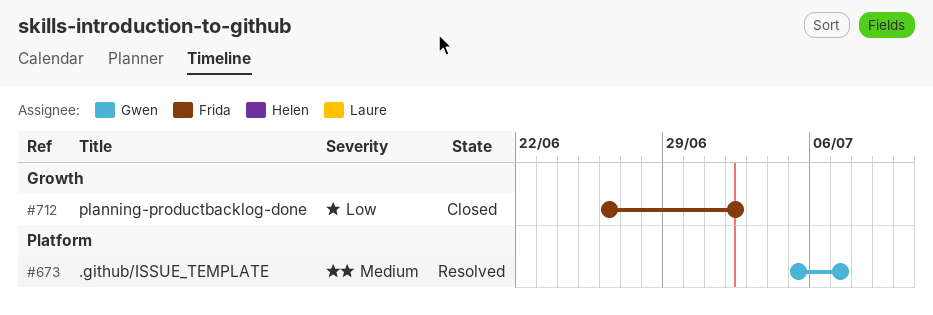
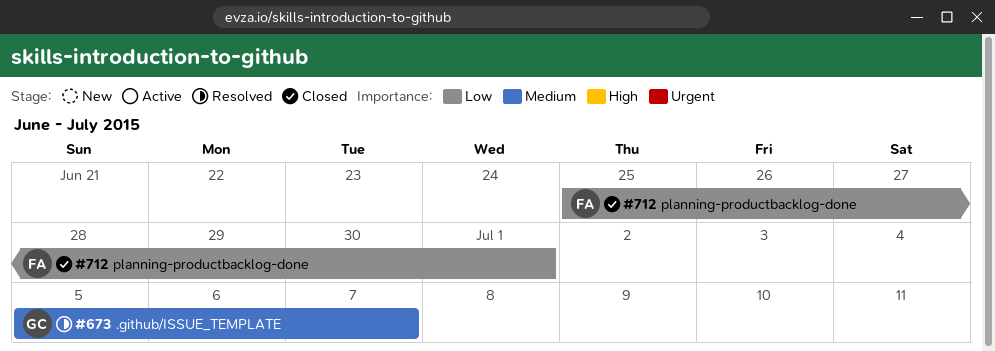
#712, start: Jun 26 -> Jun 25
#712, due: Jul 2 -> Jul 1

